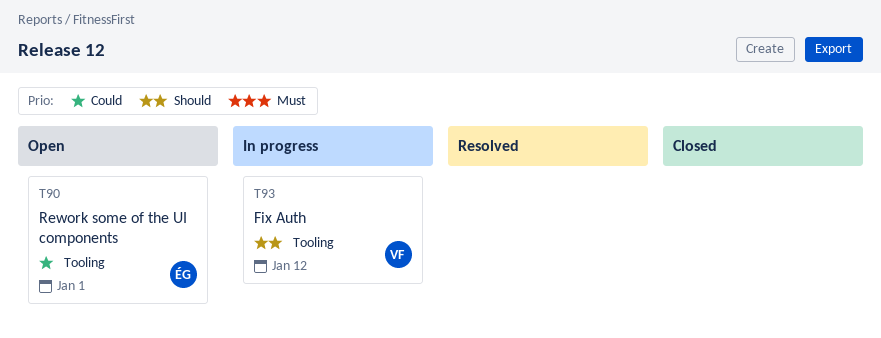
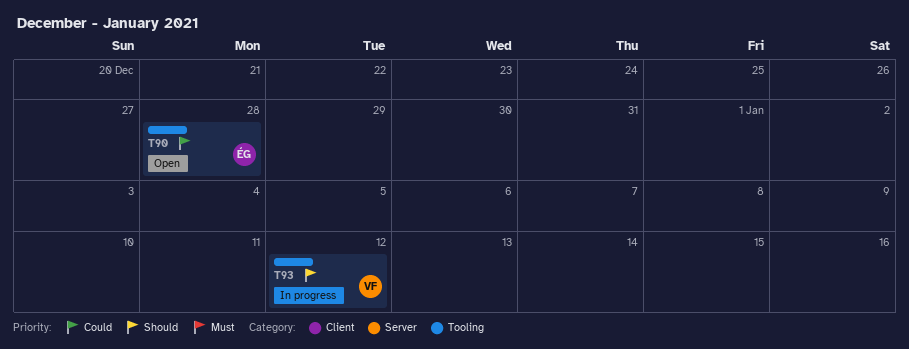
T90, due: Jan 1 -> Dec 28

